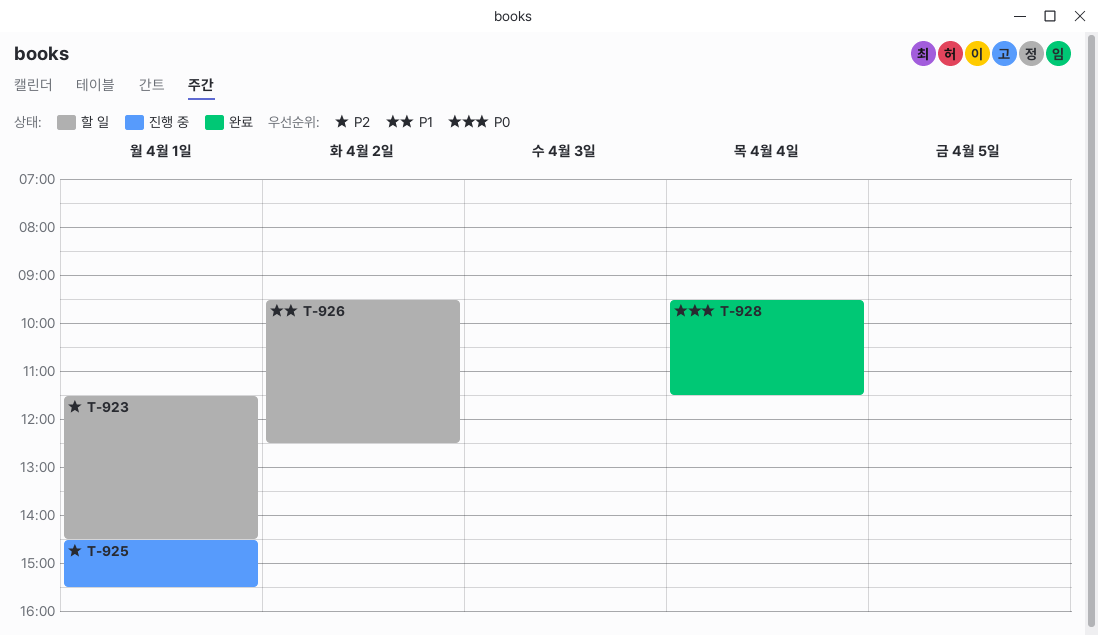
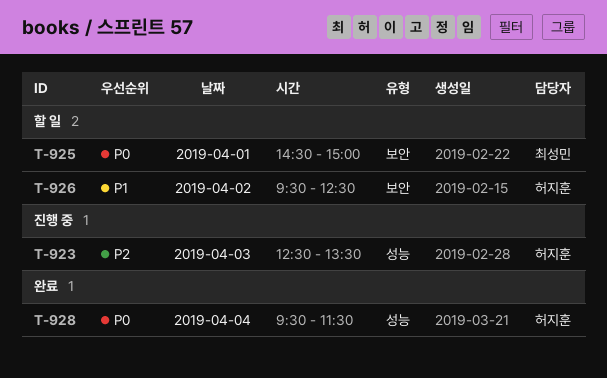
T-923, status: 할 일 -> 진행 중
T-923, day: Apr 1 -> Apr 3
T-923, begins: 11:30 -> 12:30
T-923, ends: 14:30 -> 13:30
T-925, status: 진행 중 -> 할 일
T-925, priority: P2 -> P0
T-925, ends: 15:30 -> 15:00

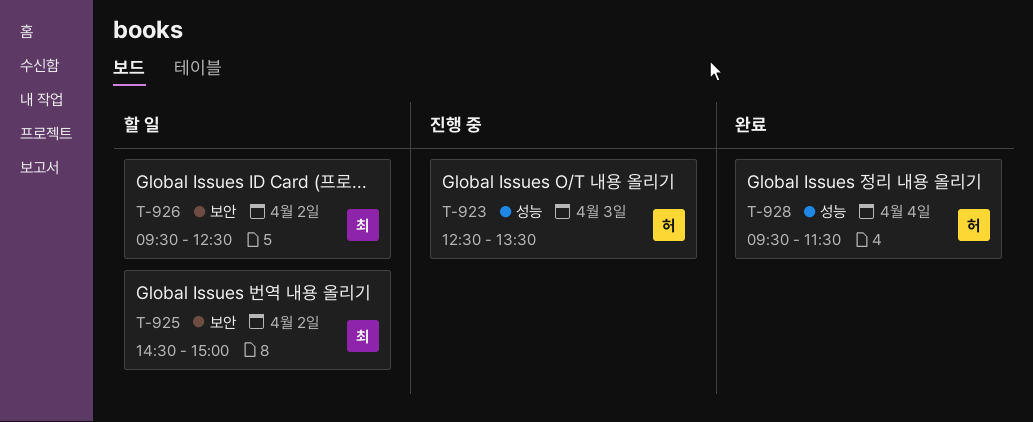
T-925, day: Apr 1 -> Apr 2
T-926, owner: 허지훈 -> 최성민

